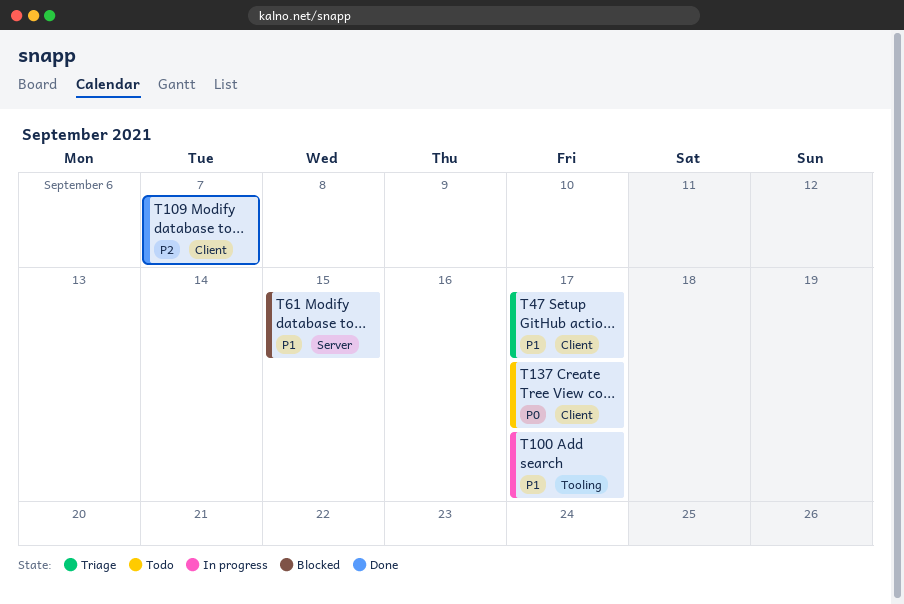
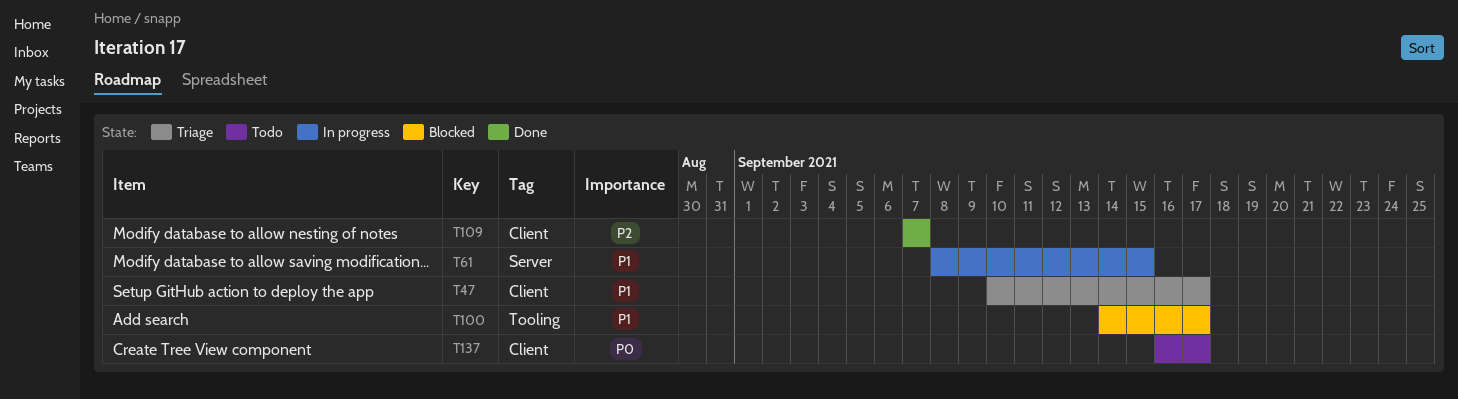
T61, status: Blocked -> In progress
T100, status: In progress -> Blocked

